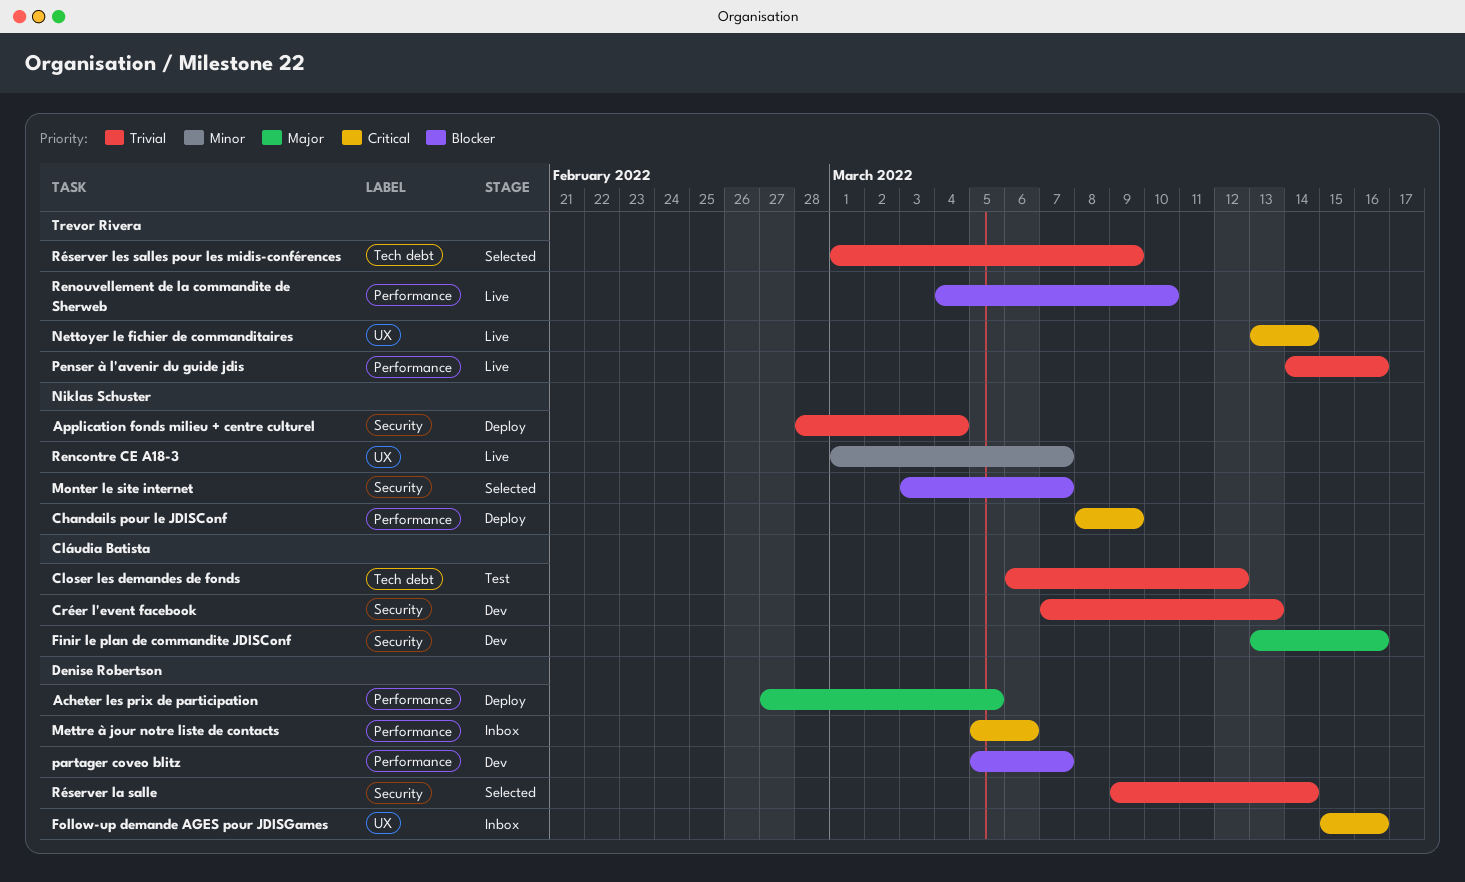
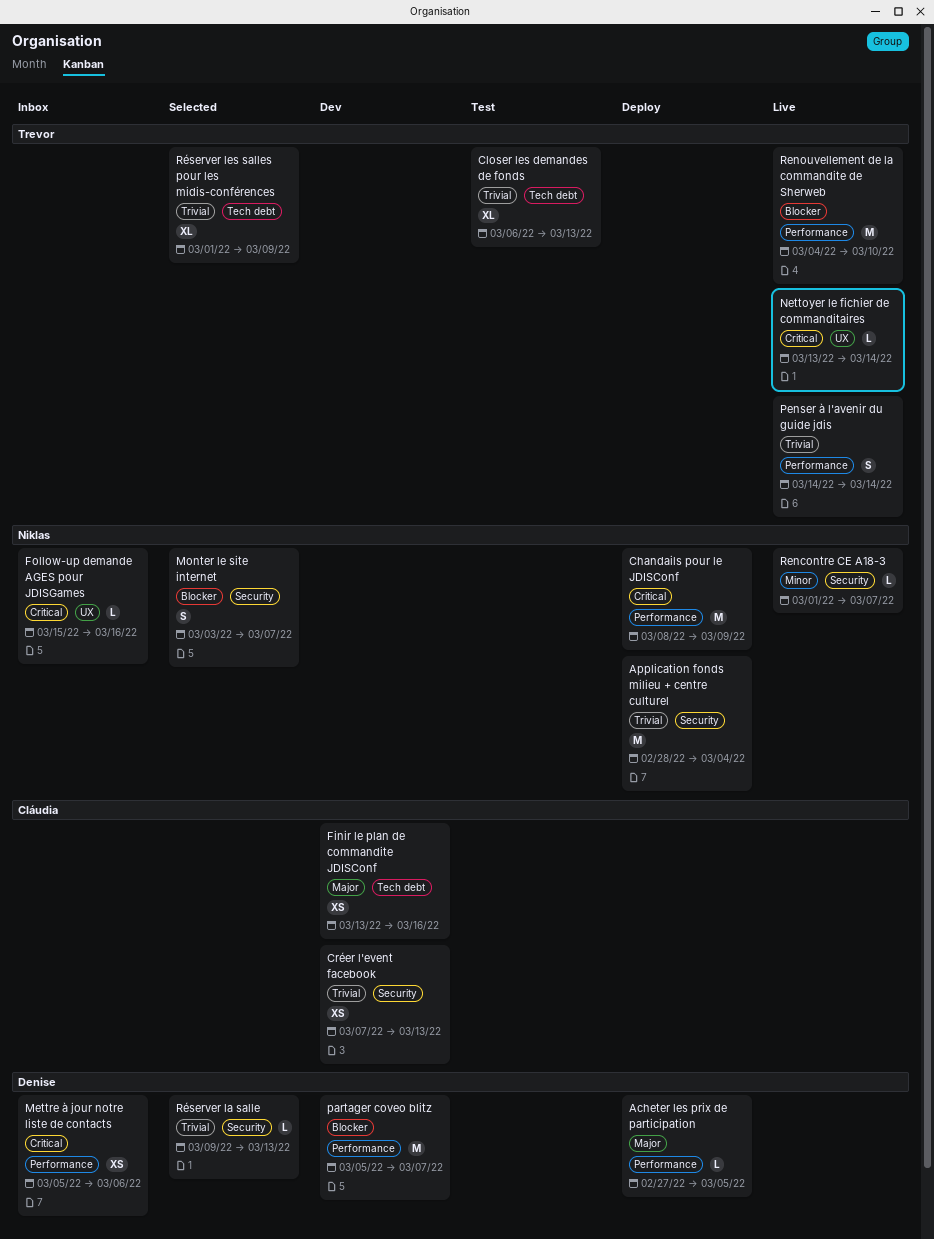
Closer les demandes de fonds, owner: Cláudia Batista -> Trevor Rivera
Closer les demandes de fonds, due: Mar 12 -> Mar 13
Finir le plan de commandite JDISConf, label: Security -> Tech debt
Follow-up demande AGES pour JDISGames, owner: Denise Robertson -> Niklas Schuster
Penser à l'avenir du guide jdis, due: Mar 16 -> Mar 14
Rencontre CE A18-3, label: UX -> Security
Réserver la salle, due: Mar 14 -> Mar 13

